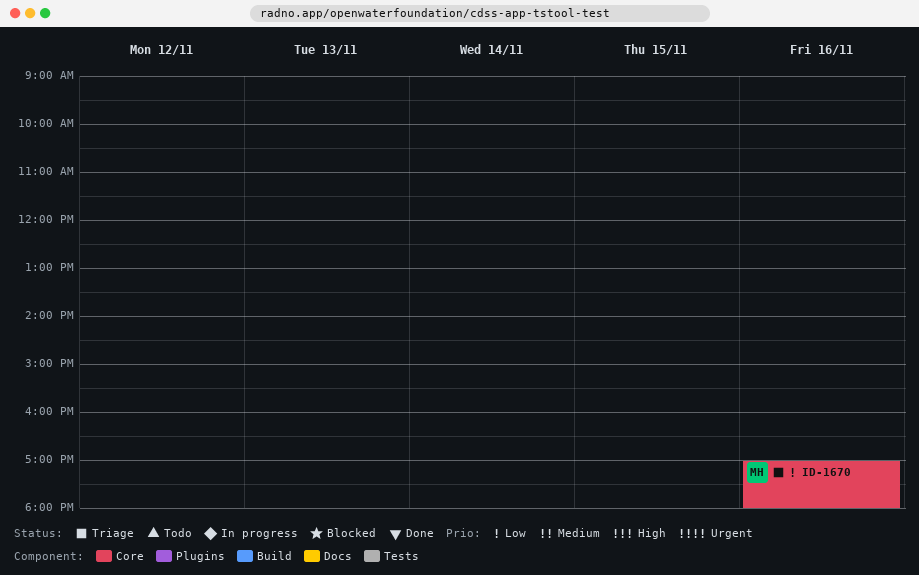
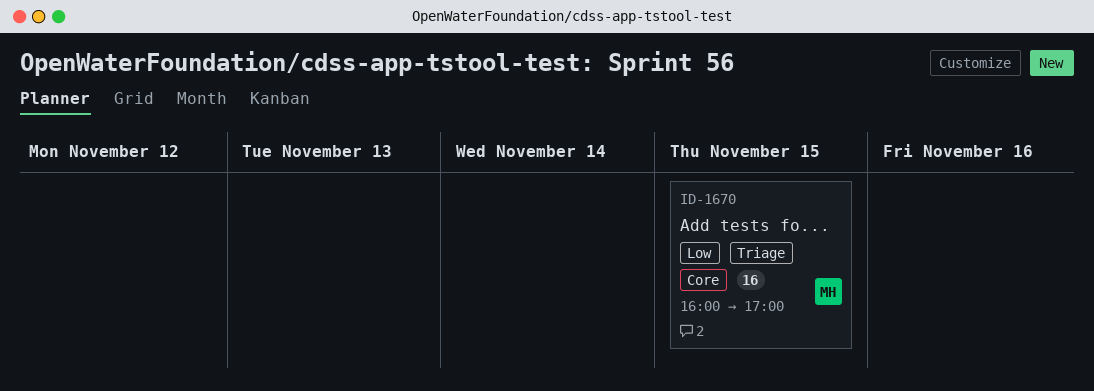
ID-1670, day: Nov 16 -> Nov 15
ID-1670, begins: 17:00 -> 16:00
ID-1670, ends: 18:00 -> 17:00

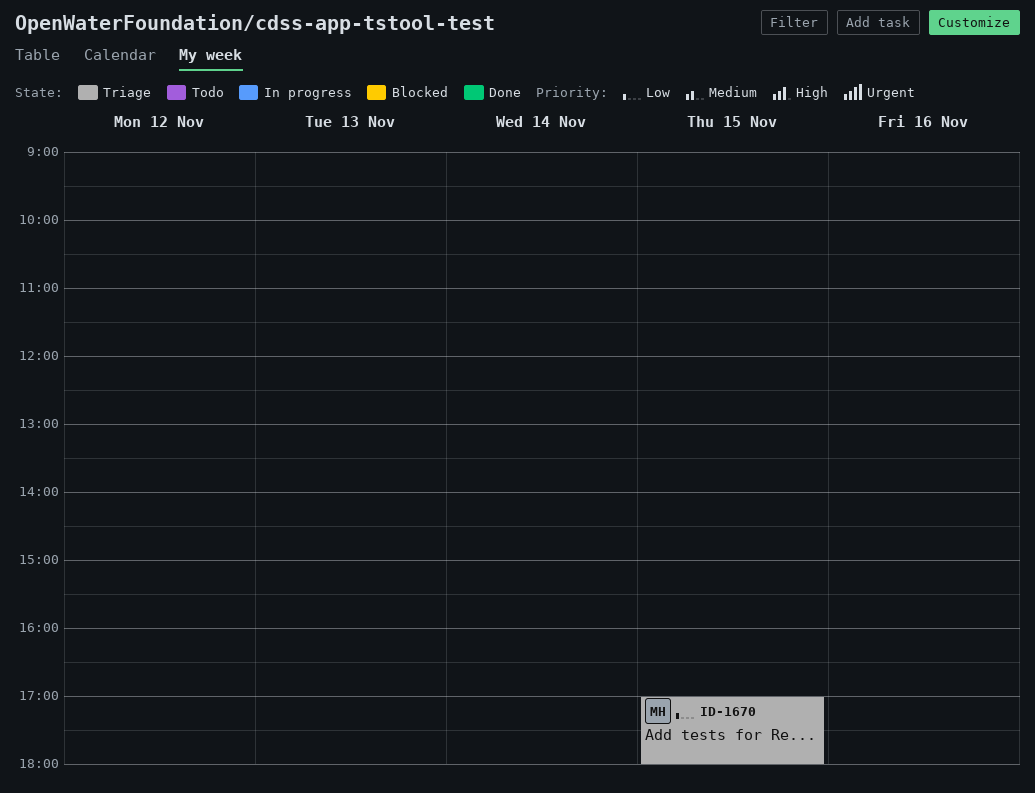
ID-1670, begins: 16:00 -> 17:00
ID-1670, ends: 17:00 -> 18:00

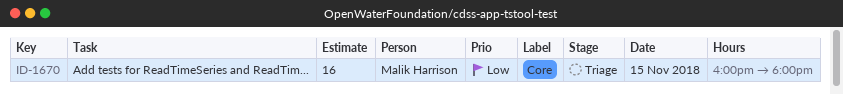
ID-1670, begins: 17:00 -> 16:00

